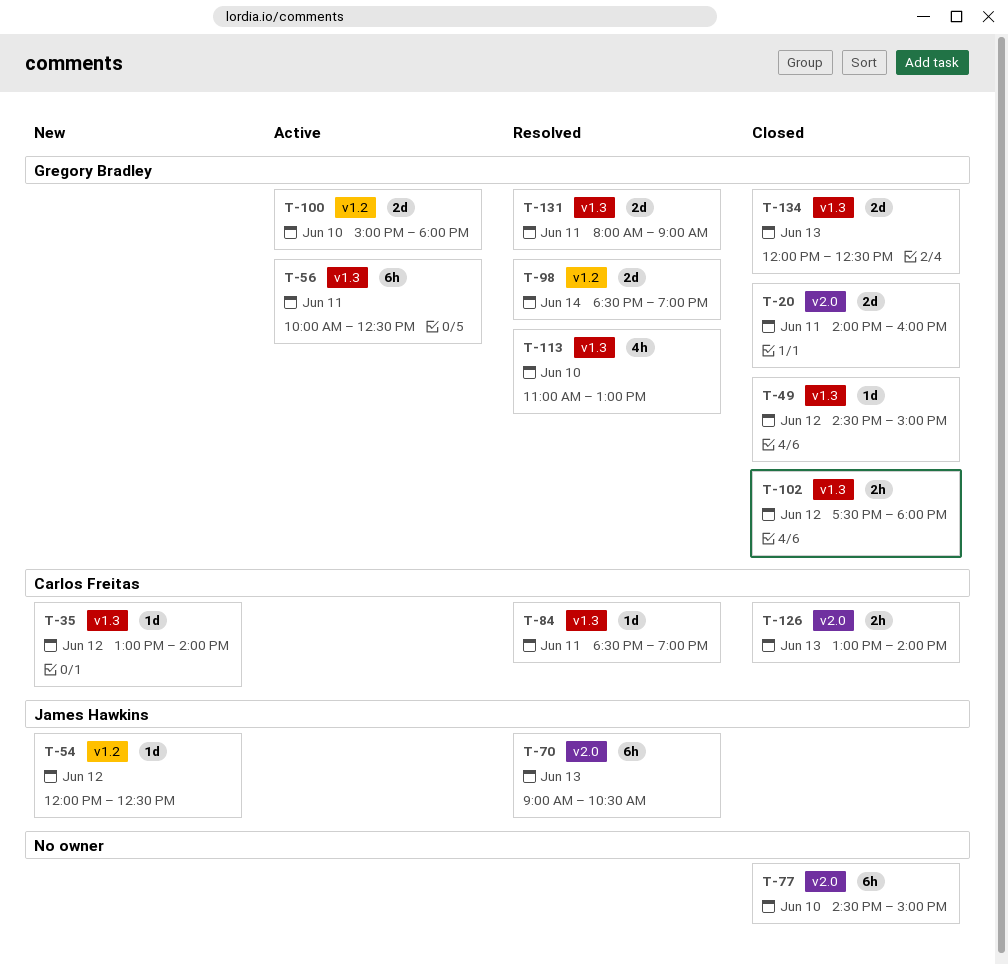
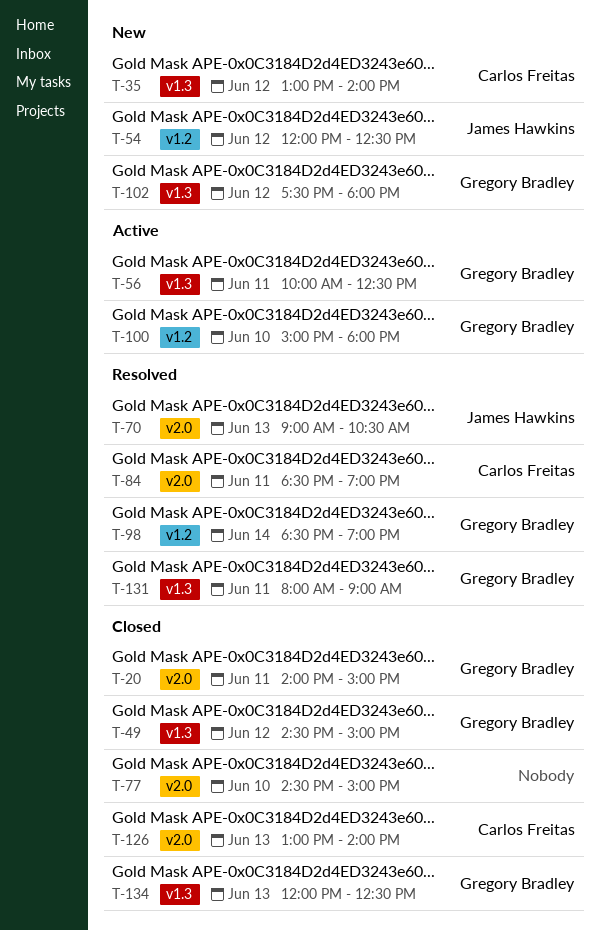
T-20, ends: 16:00 -> 15:00
T-84, label: v1.3 -> v2.0
T-102, status: Closed -> New
T-113: present -> none

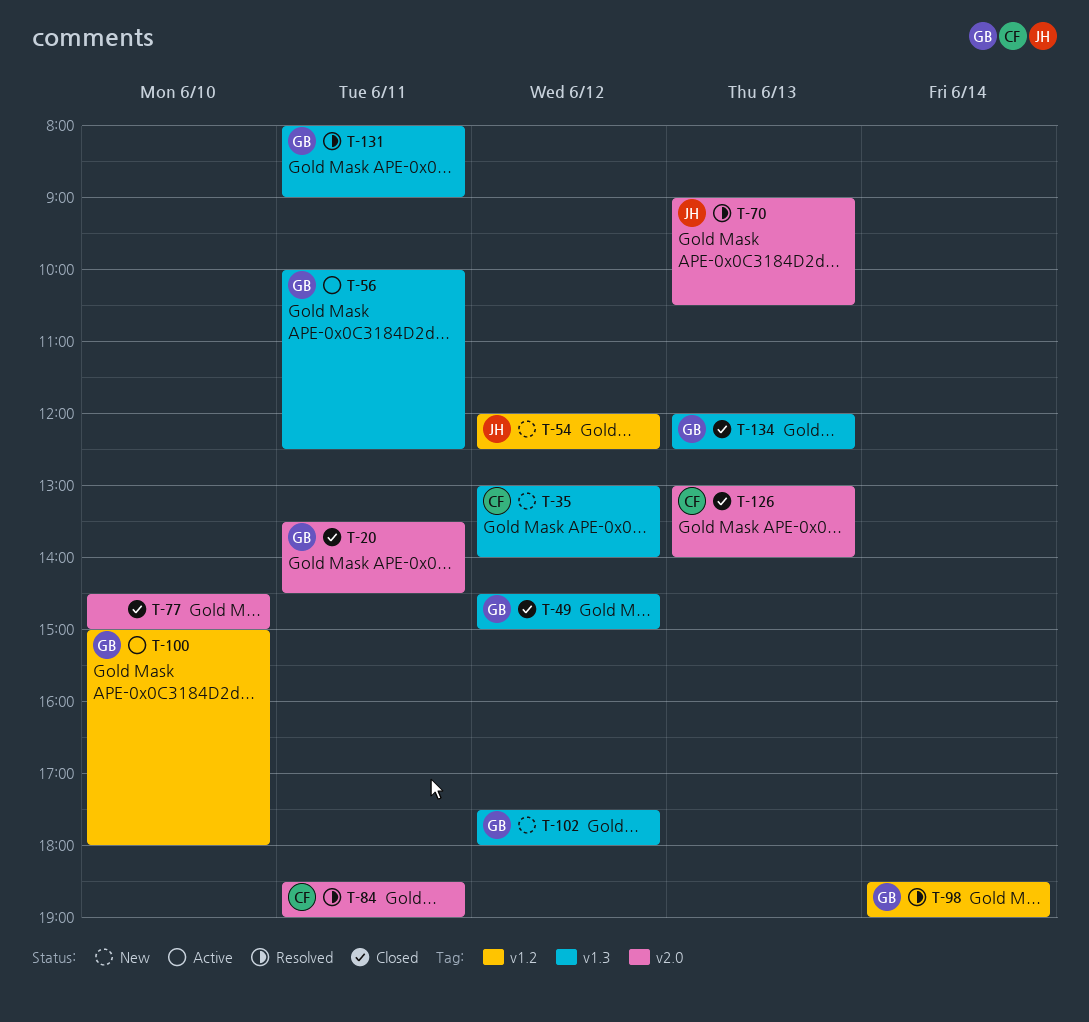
T-20, begins: 14:00 -> 13:30
T-20, ends: 15:00 -> 14:30

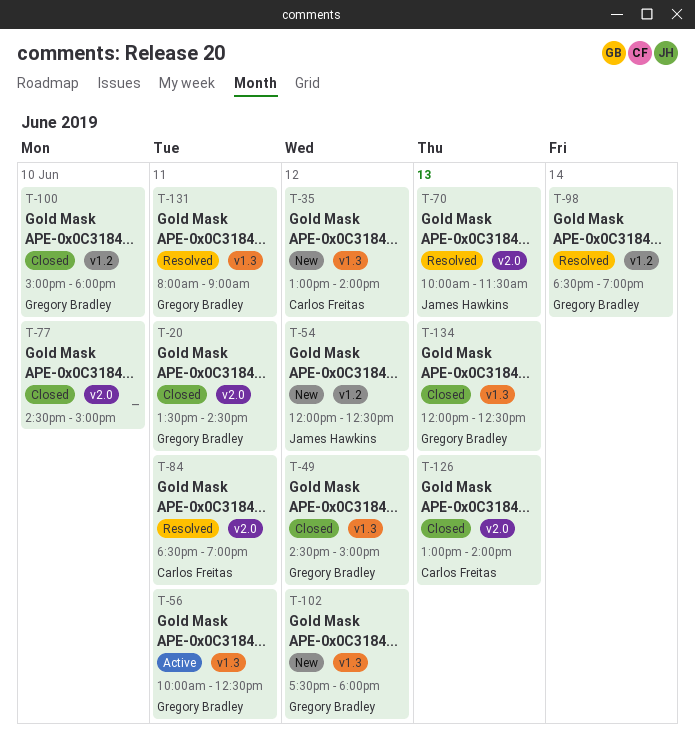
T-70, begins: 09:00 -> 10:00
T-70, ends: 10:30 -> 11:30
T-100, status: Active -> Closed

